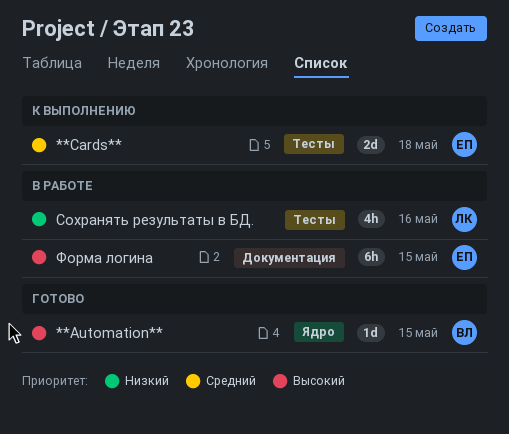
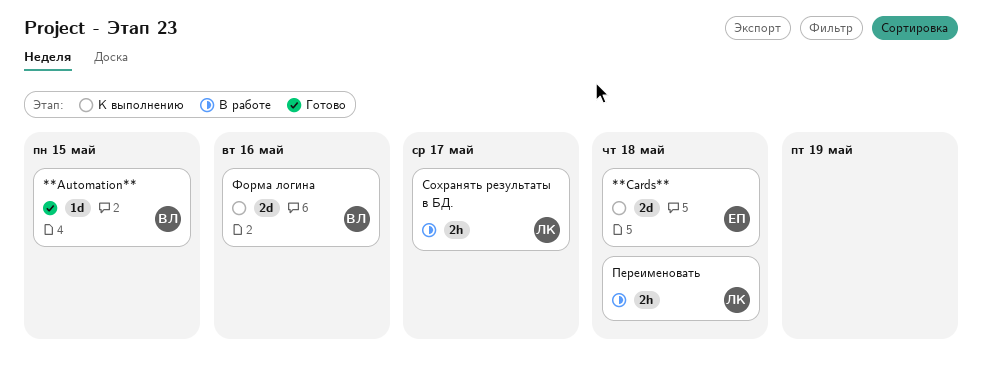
Переименовать: none -> present
Сохранять результаты в БД., estimate: 4h -> 2h
Сохранять результаты в БД., due: May 16 -> May 17
Форма логина, status: В работе -> К выполнению
Форма логина, owner: ЕП -> ВЛ
Форма логина, estimate: 6h -> 2d
Форма логина, due: May 15 -> May 16

